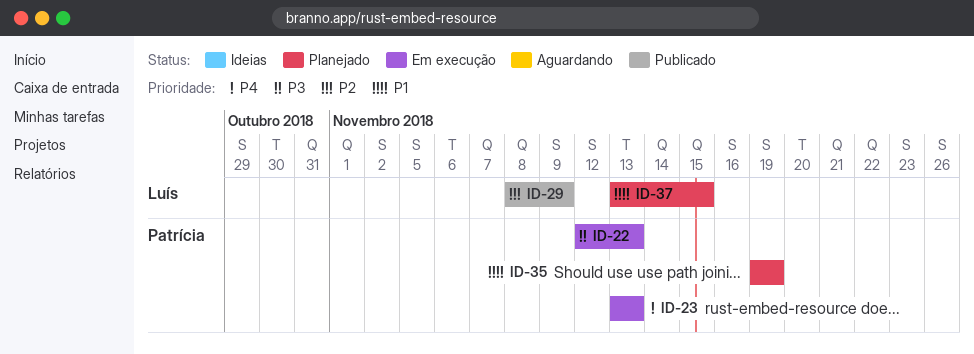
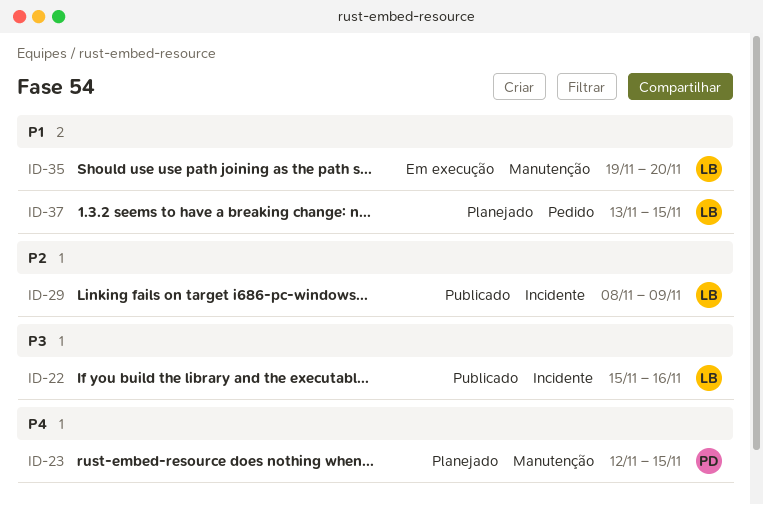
ID-22, status: Em execução -> Publicado
ID-22, owner: Patrícia -> Luís
ID-22, start: Nov 12 -> Nov 15
ID-22, due: Nov 13 -> Nov 16
ID-23, status: Em execução -> Planejado
ID-23, start: Nov 13 -> Nov 12
ID-23, due: Nov 13 -> Nov 15
ID-35, status: Planejado -> Em execução
ID-35, owner: Patrícia -> Luís
ID-35, due: Nov 19 -> Nov 20

